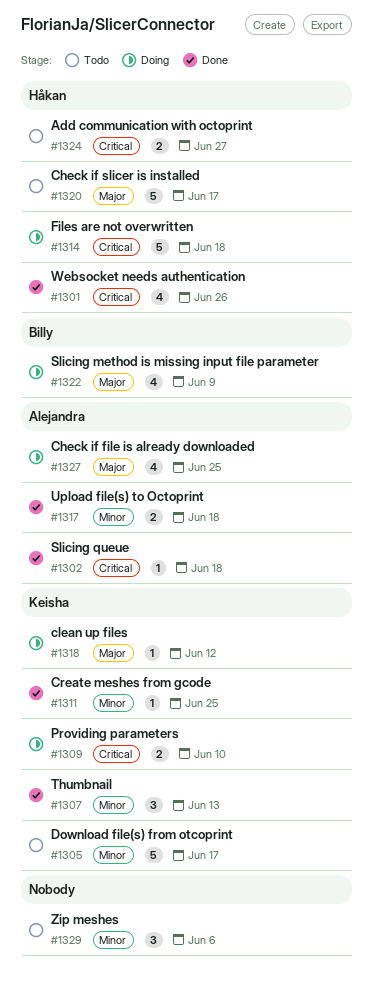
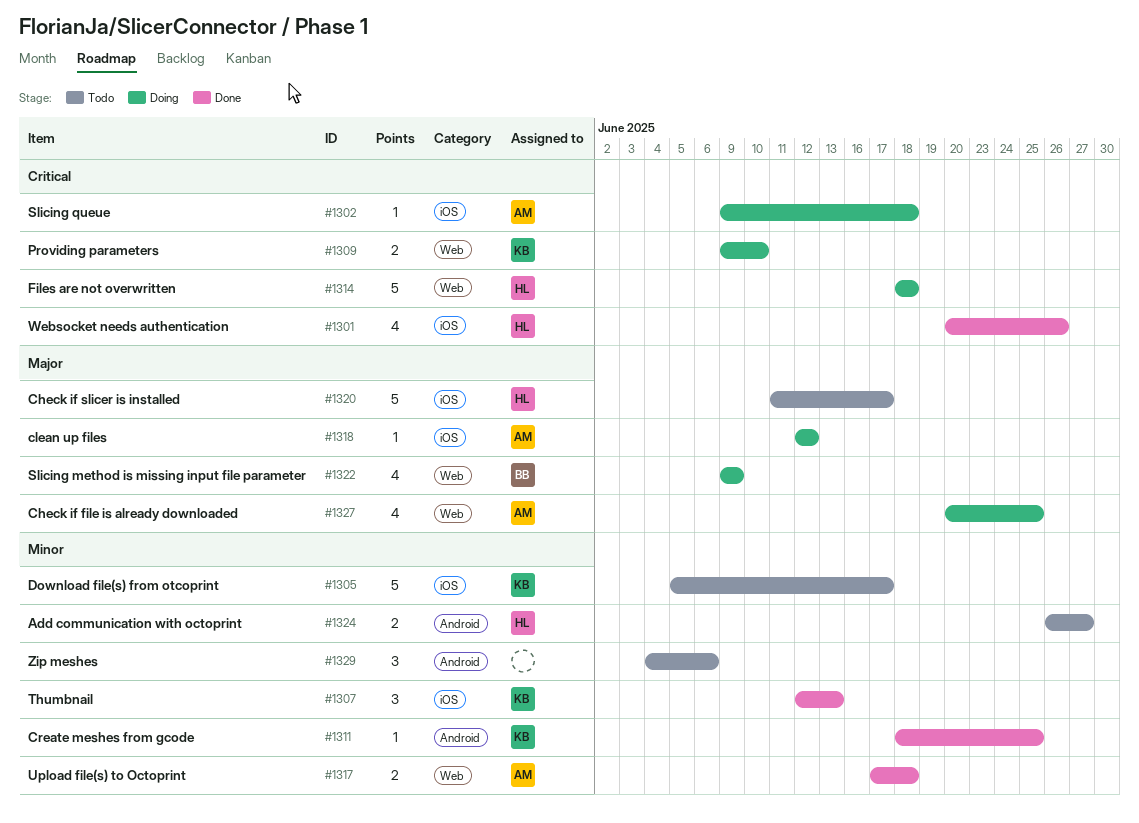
#1302, status: Done -> Doing
#1318, owner: Keisha -> Alejandra
#1324, priority: Critical -> Minor

